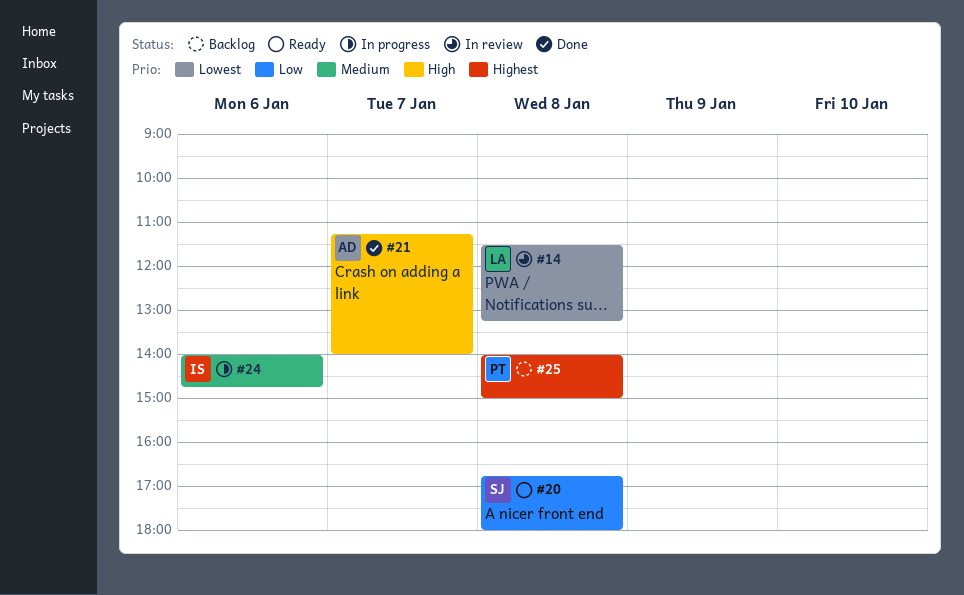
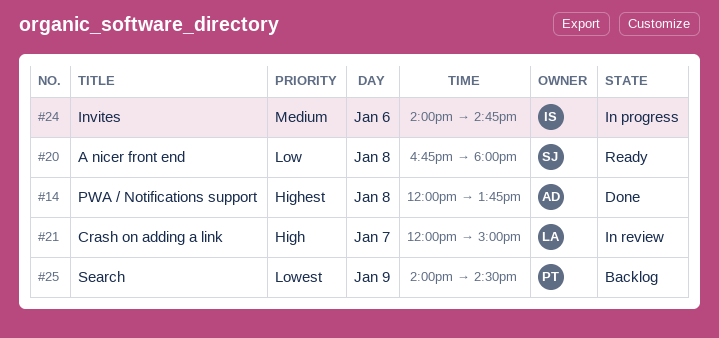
#14, status: In review -> Done
#14, owner: LA -> AD
#14, priority: Lowest -> Highest
#14, begins: 11:30 -> 12:00
#14, ends: 13:15 -> 13:45
#21, status: Done -> In review
#21, owner: AD -> LA
#21, begins: 11:15 -> 12:00
#21, ends: 14:00 -> 15:00
#25, priority: Highest -> Lowest
#25, day: Jan 8 -> Jan 9
#25, ends: 15:00 -> 14:30

